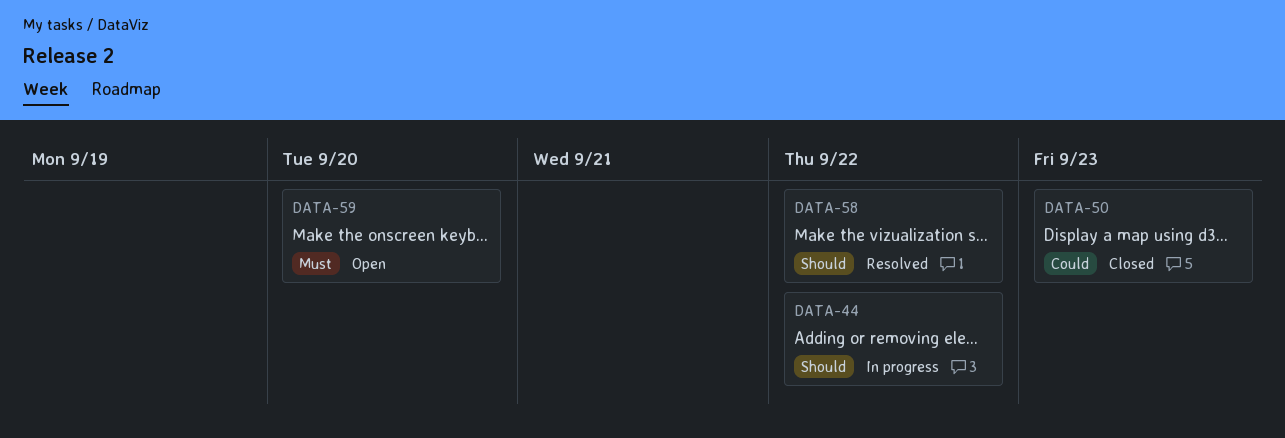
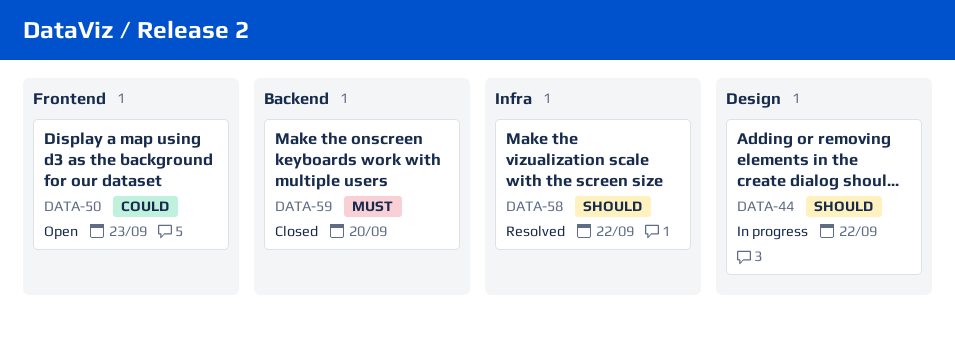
DATA-50, status: Closed -> Open
DATA-59, status: Open -> Closed

